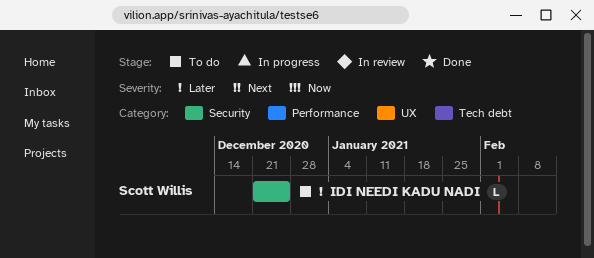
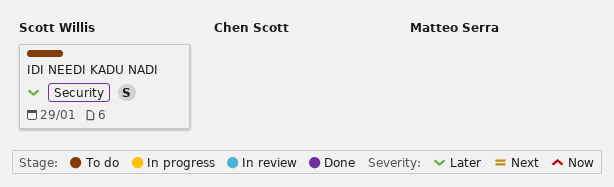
IDI NEEDI KADU NADI, estimate: L -> S
IDI NEEDI KADU NADI, due: Dec 25 -> Jan 29

